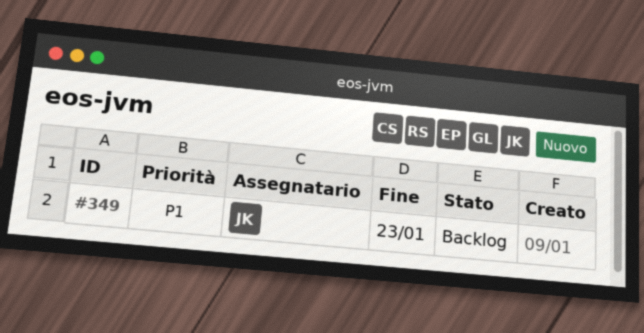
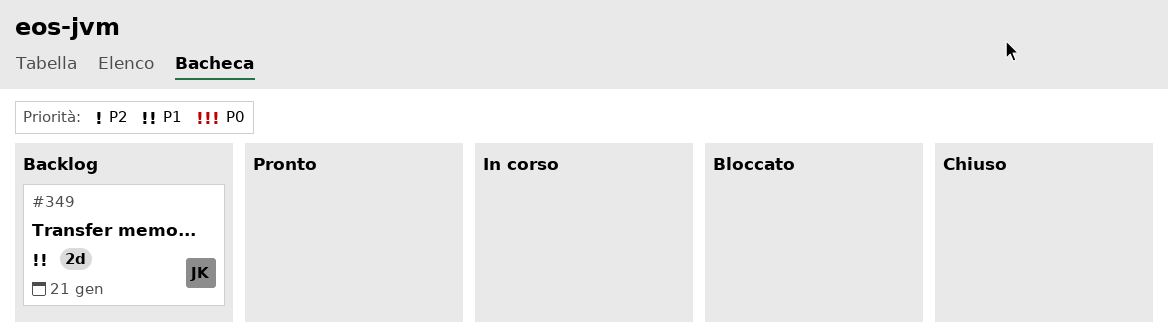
#349, due: Jan 23 -> Jan 21

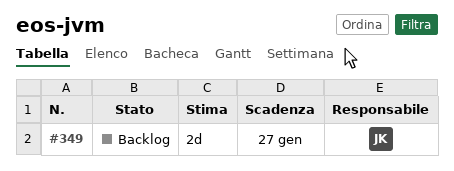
#349, due: Jan 21 -> Jan 27

